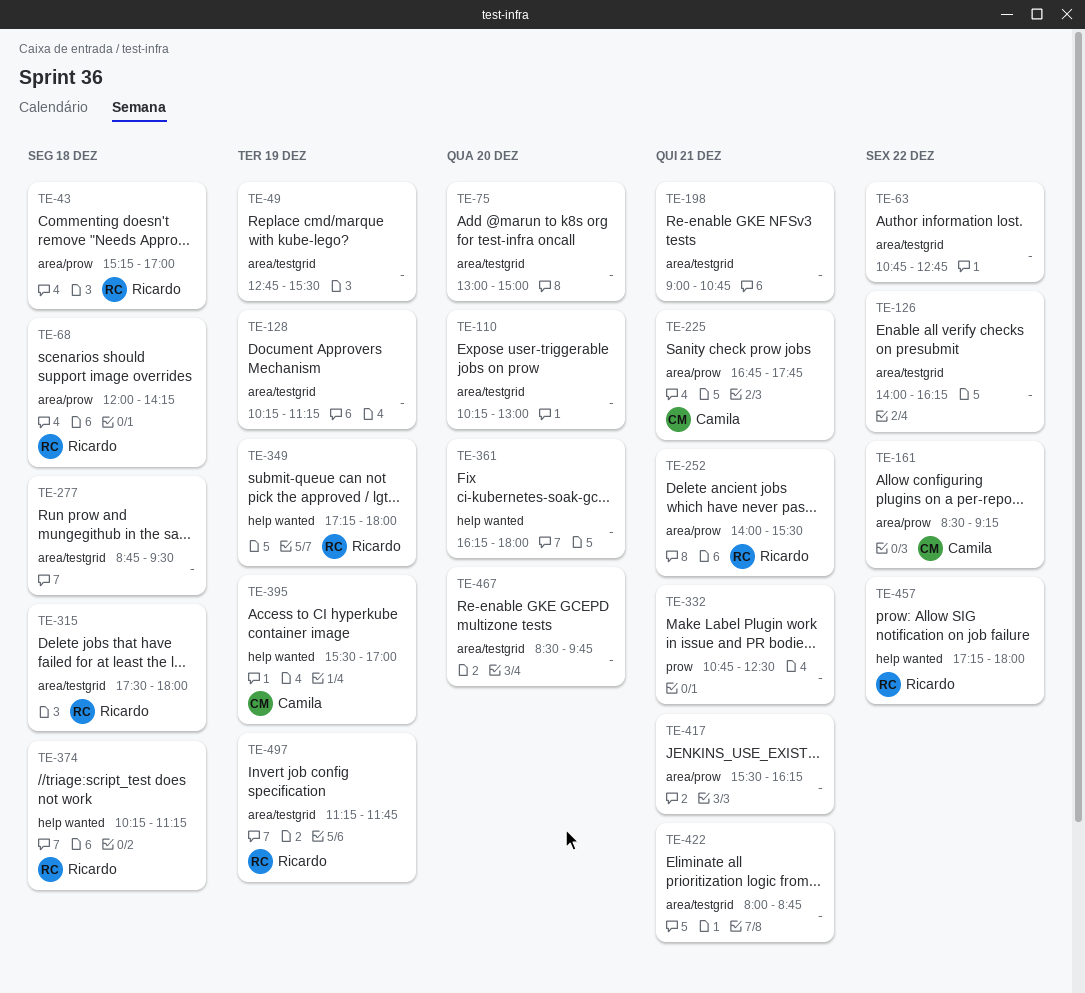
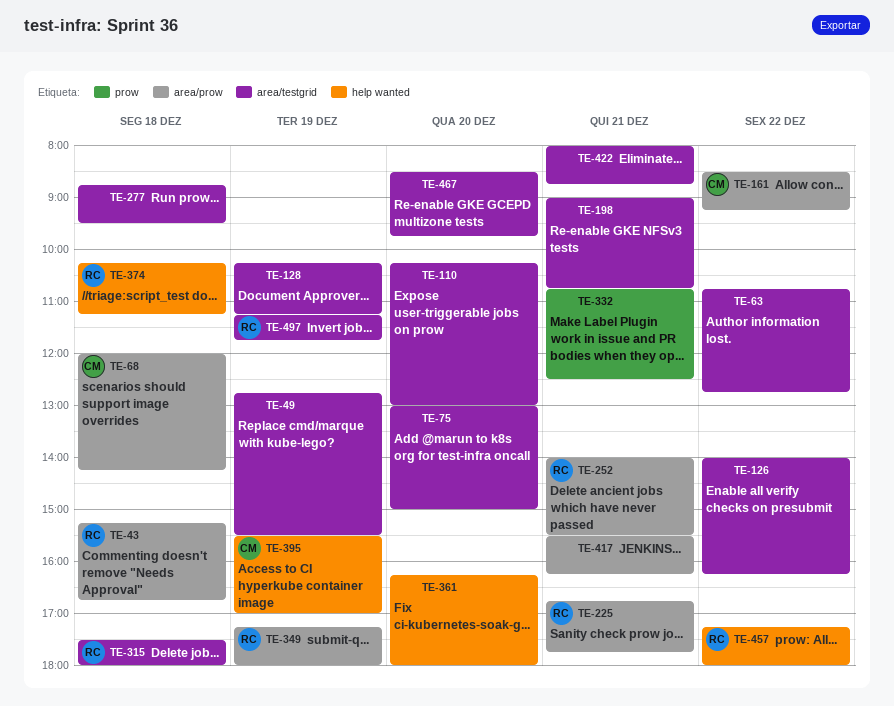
TE-43, ends: 17:00 -> 16:45
TE-68, owner: Ricardo -> Camila
TE-225, owner: Camila -> Ricardo
TE-349, label: help wanted -> area/prow

